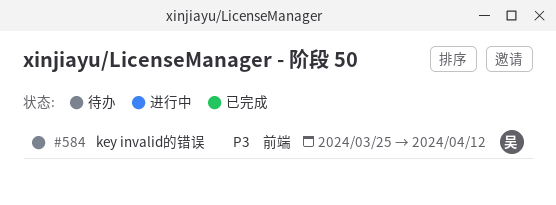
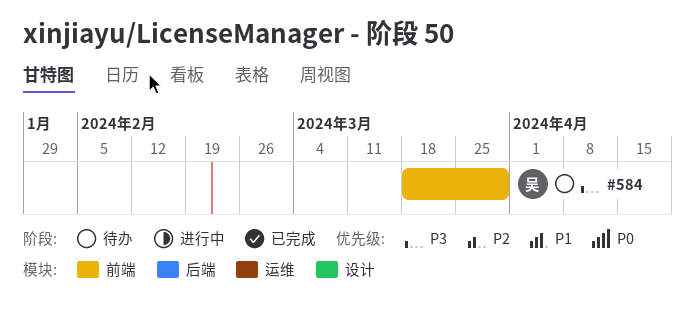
#584, start: Mar 25 -> Mar 18
#584, due: Apr 12 -> Mar 29

